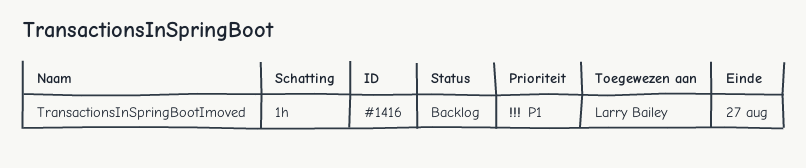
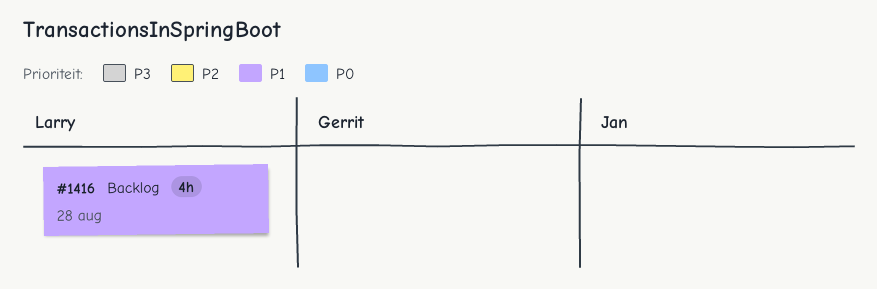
#1416, estimate: 1h -> 4h
#1416, due: Aug 27 -> Aug 28

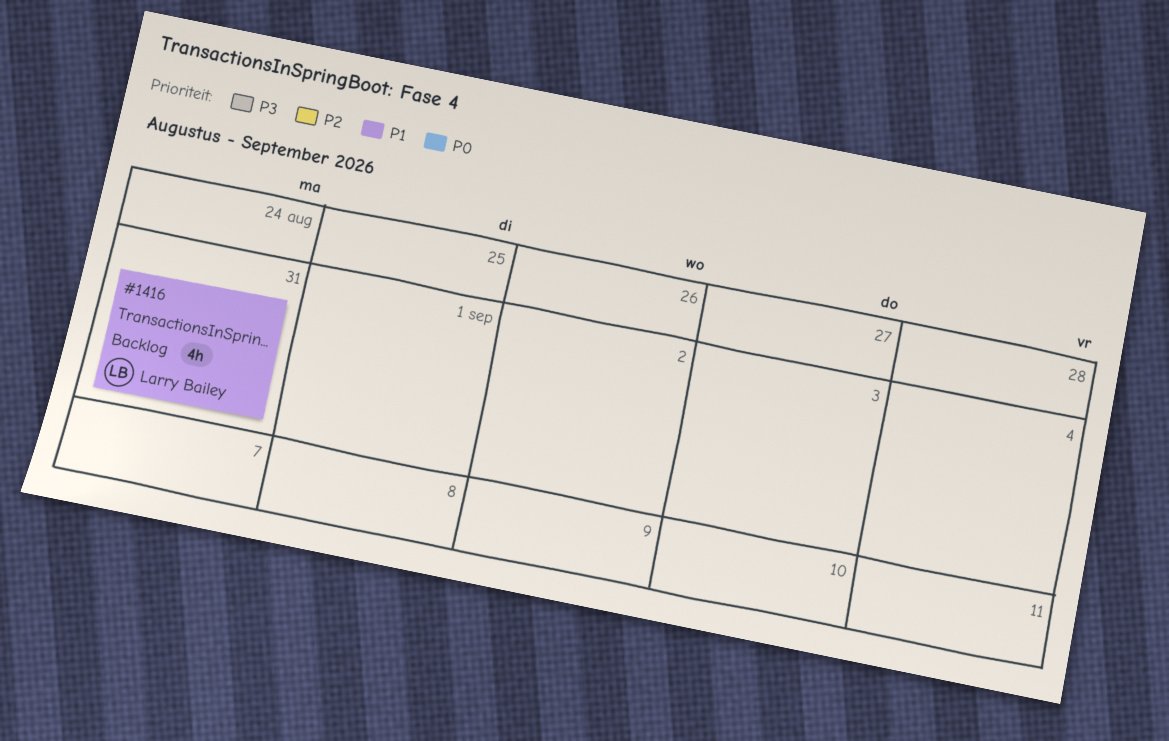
#1416, due: Aug 28 -> Aug 31

